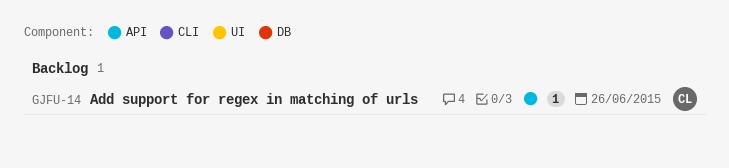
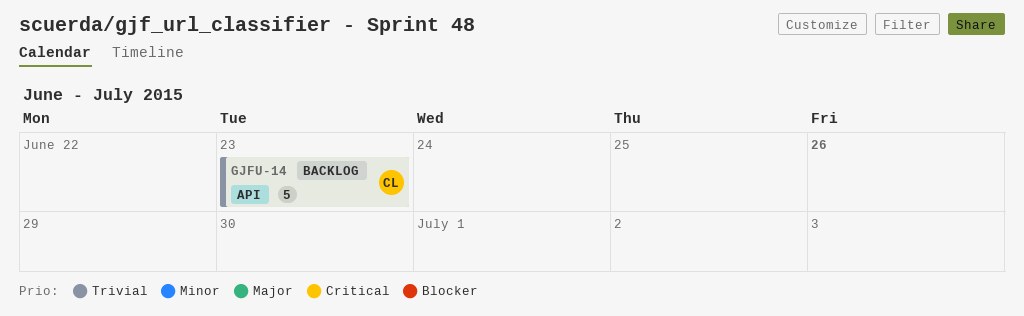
GJFU-14, estimate: 1 -> 5
GJFU-14, due: Jun 26 -> Jun 23

